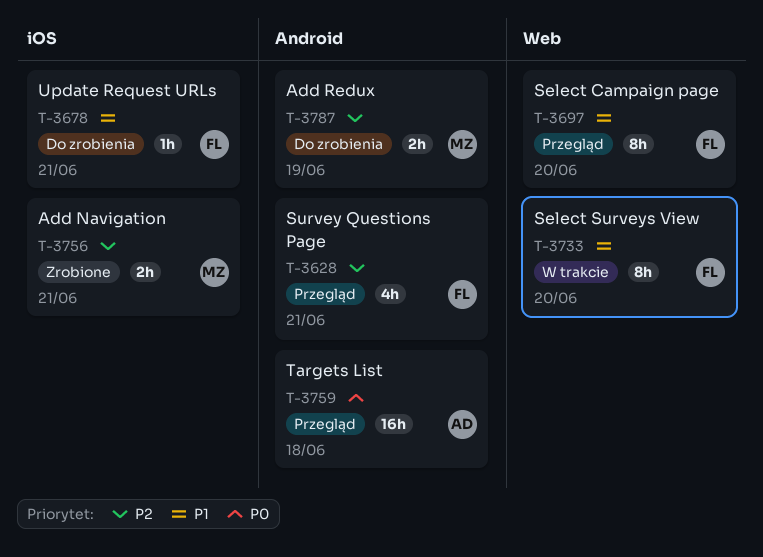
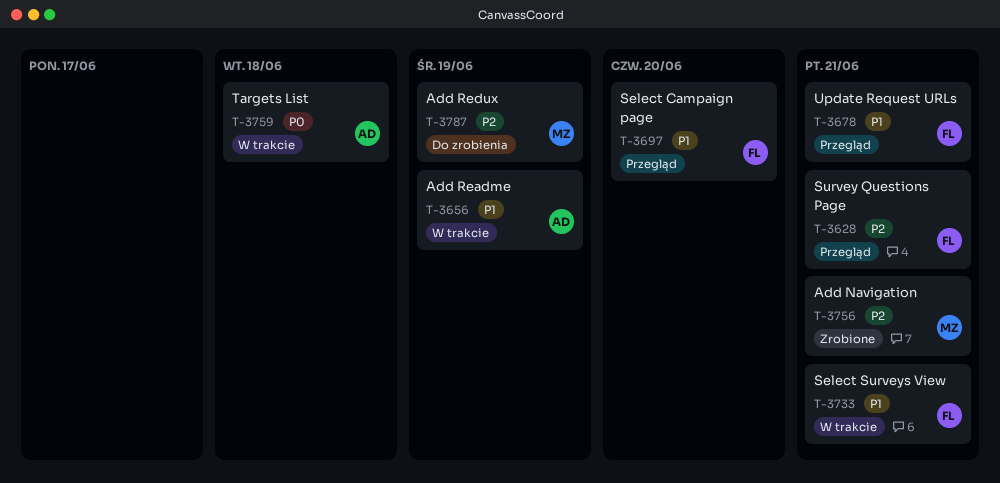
T-3656: none -> present
T-3678, status: Do zrobienia -> Przegląd
T-3733, due: Jun 20 -> Jun 21
T-3759, status: Przegląd -> W trakcie

